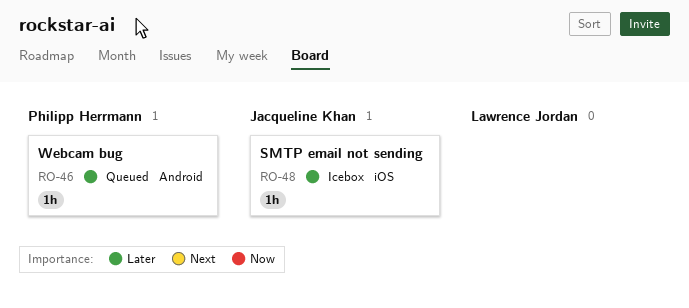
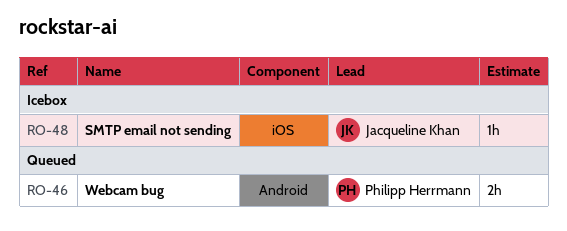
RO-46, estimate: 1h -> 2h

